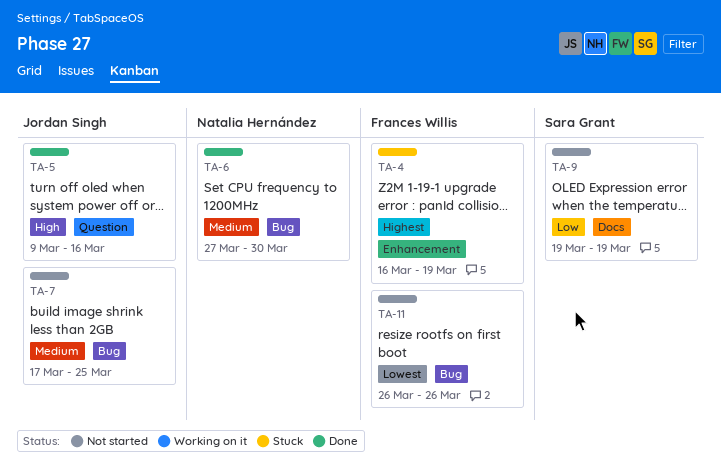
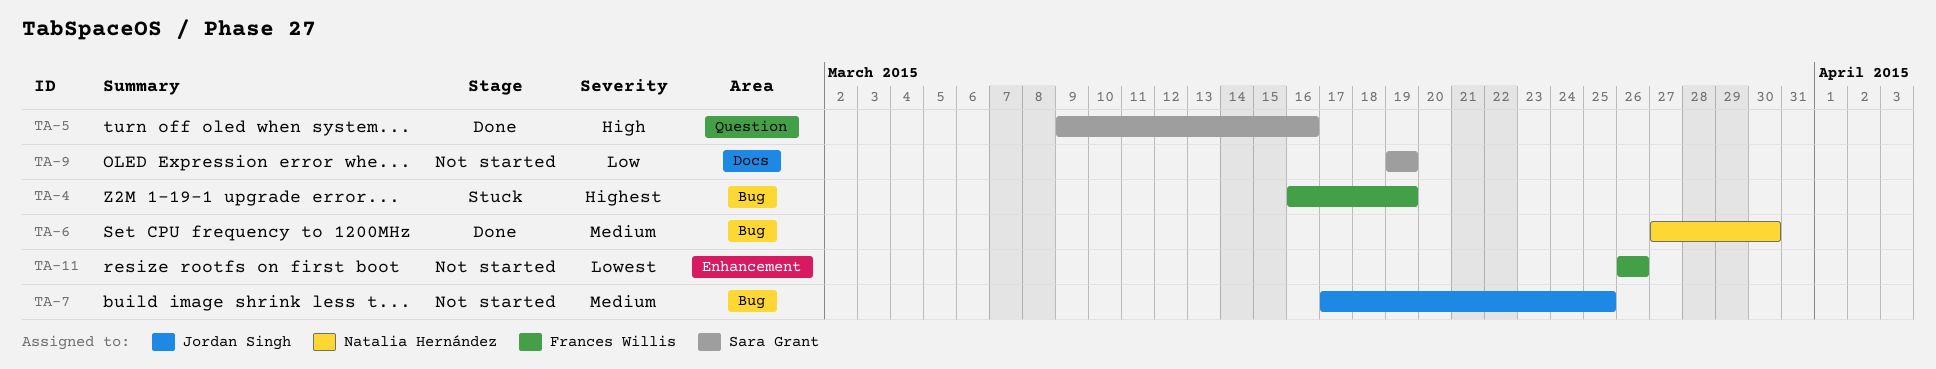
TA-4, label: Enhancement -> Bug
TA-5, owner: Jordan Singh -> Sara Grant
TA-11, label: Bug -> Enhancement

